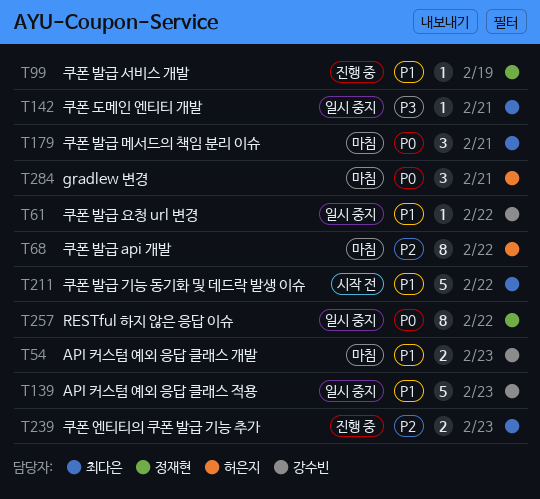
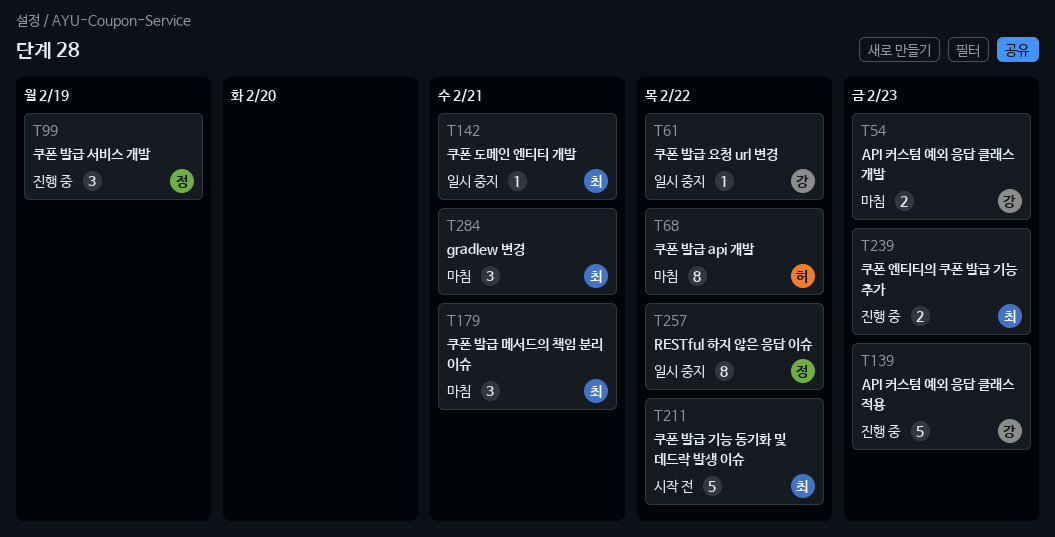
T99, estimate: 1 -> 3
T139, status: 일시 중지 -> 진행 중
T284, owner: 허은지 -> 최다은

